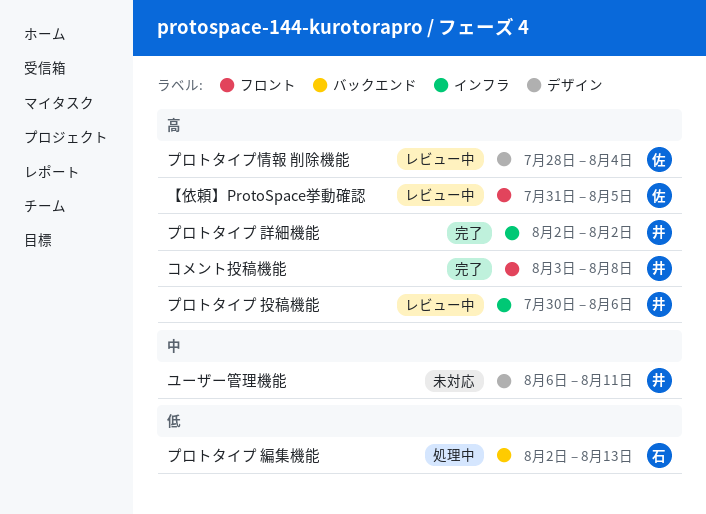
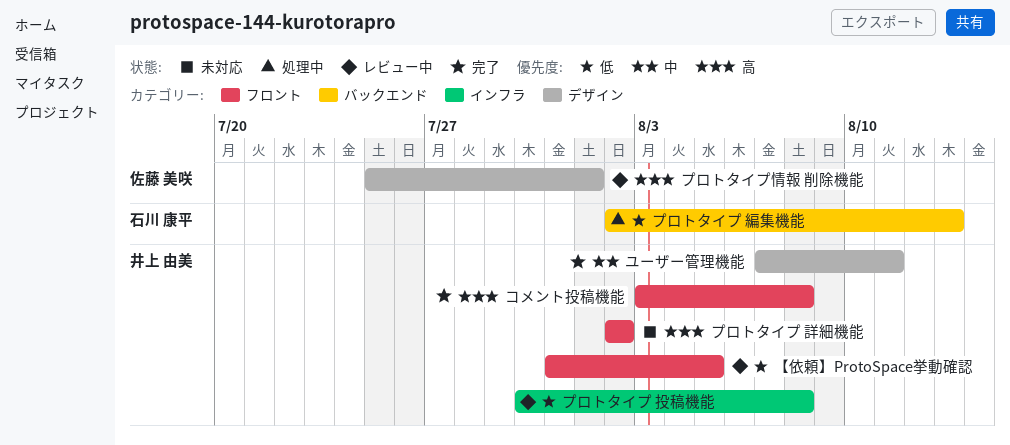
【依頼】ProtoSpace挙動確認, owner: 佐藤 美咲 -> 井上 由美
【依頼】ProtoSpace挙動確認, priority: 高 -> 低
プロトタイプ 投稿機能, priority: 高 -> 低
プロトタイプ 投稿機能, due: Aug 6 -> Aug 8
プロトタイプ 詳細機能, status: 完了 -> 未対応
プロトタイプ 詳細機能, label: インフラ -> フロント
プロトタイプ情報 削除機能, start: Jul 28 -> Jul 25
プロトタイプ情報 削除機能, due: Aug 4 -> Aug 1
ユーザー管理機能, status: 未対応 -> 完了
ユーザー管理機能, start: Aug 6 -> Aug 7

